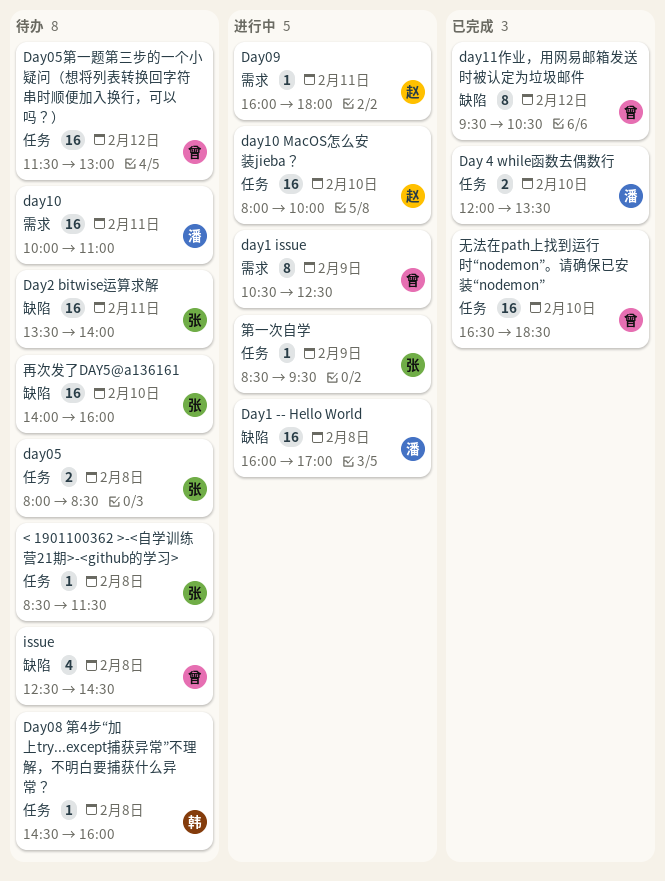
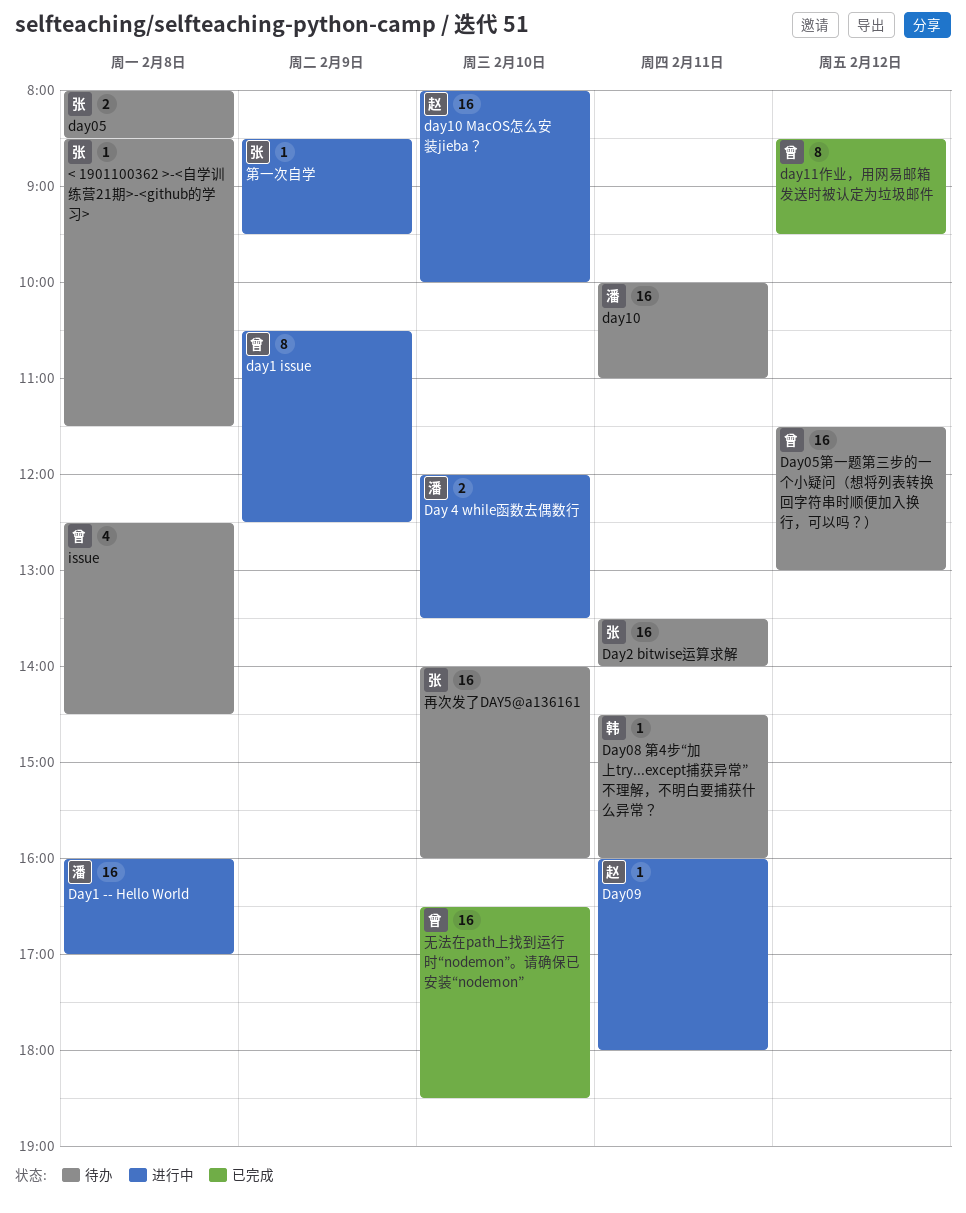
Day 4 while函数去偶数行, status: 已完成 -> 进行中
Day08 第4步“加上try...except捕获异常”不理解，不明白要捕获什么异常？, day: Feb 8 -> Feb 11
day11作业，用网易邮箱发送时被认定为垃圾邮件, begins: 09:30 -> 08:30
day11作业，用网易邮箱发送时被认定为垃圾邮件, ends: 10:30 -> 09:30

